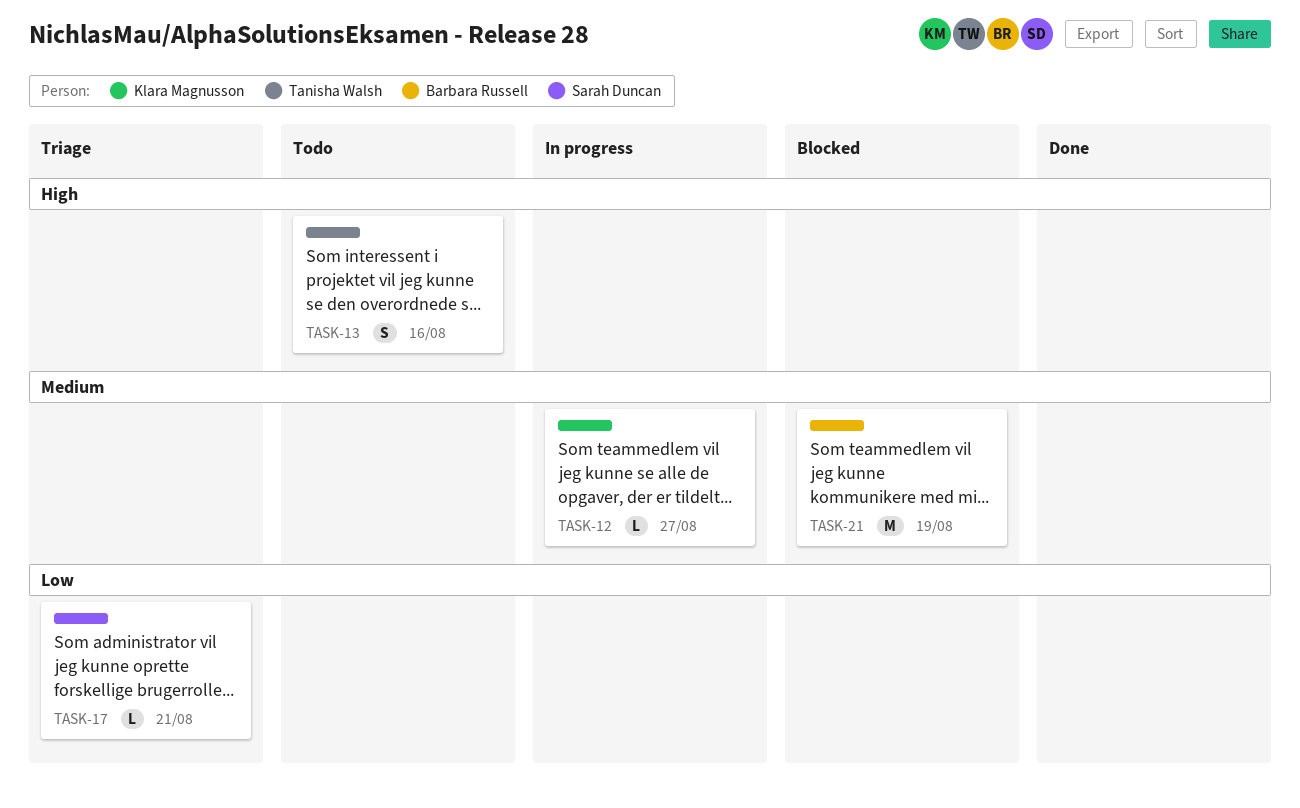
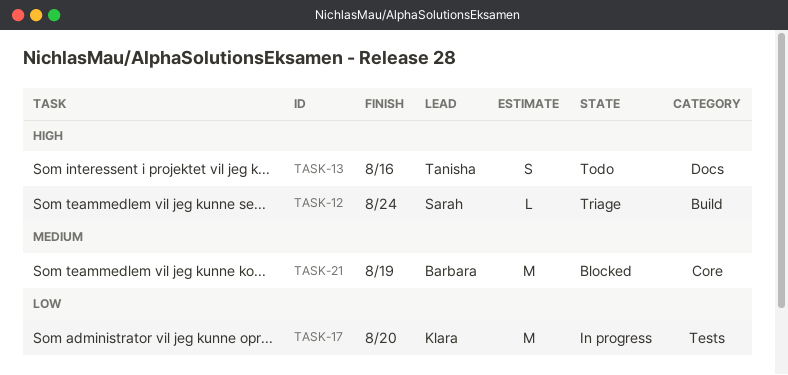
TASK-12, status: In progress -> Triage
TASK-12, owner: Klara Magnusson -> Sarah Duncan
TASK-12, priority: Medium -> High
TASK-12, due: Aug 27 -> Aug 24
TASK-17, status: Triage -> In progress
TASK-17, owner: Sarah Duncan -> Klara Magnusson
TASK-17, estimate: L -> M
TASK-17, due: Aug 21 -> Aug 20

